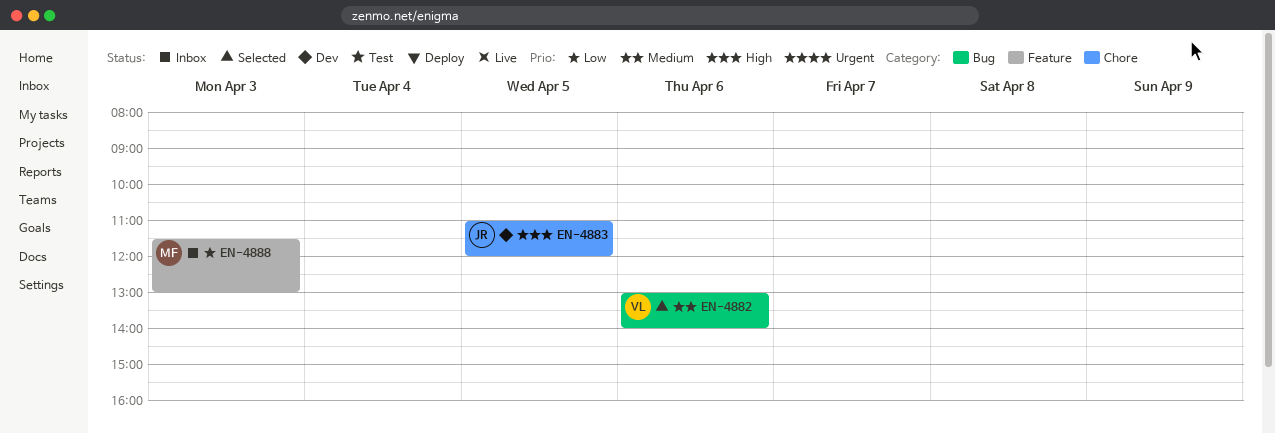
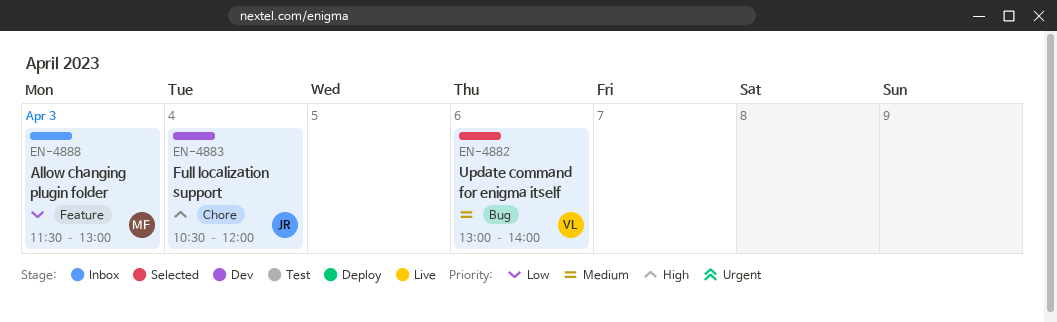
EN-4883, day: Apr 5 -> Apr 4
EN-4883, begins: 11:00 -> 10:30

